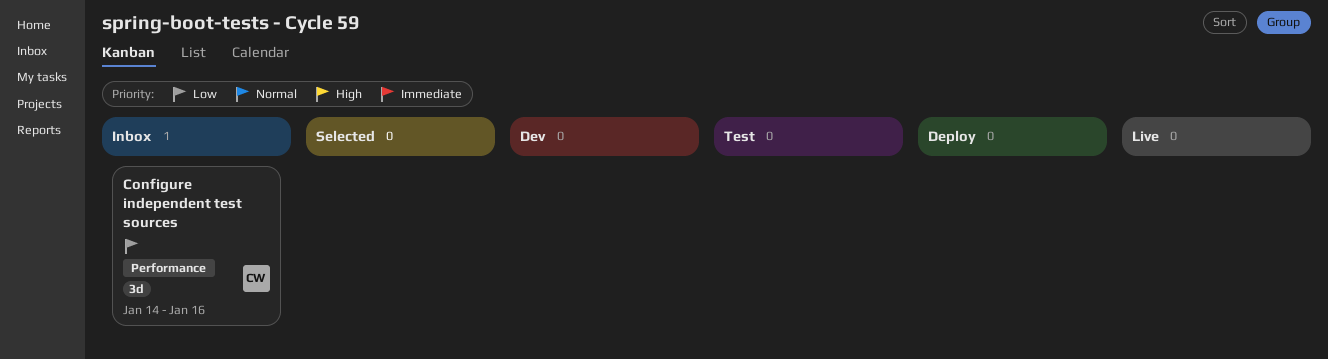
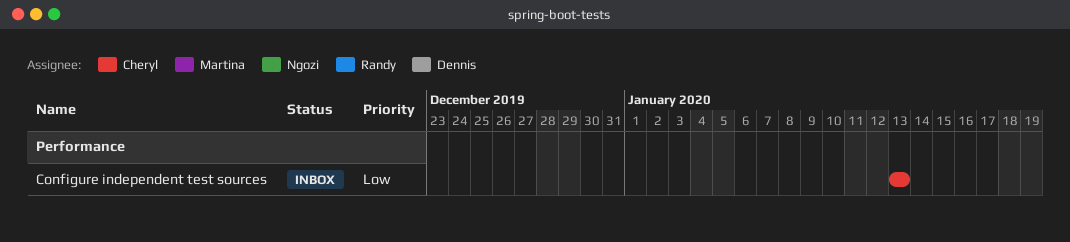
Configure independent test sources, start: Jan 14 -> Jan 13
Configure independent test sources, due: Jan 16 -> Jan 13

